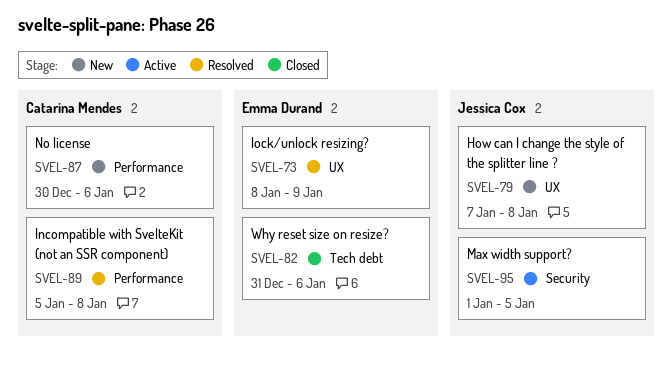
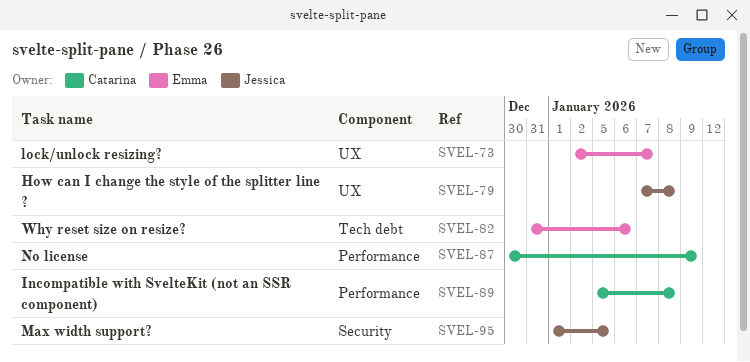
SVEL-73, start: Jan 8 -> Jan 2
SVEL-73, due: Jan 9 -> Jan 7
SVEL-87, due: Jan 6 -> Jan 9

